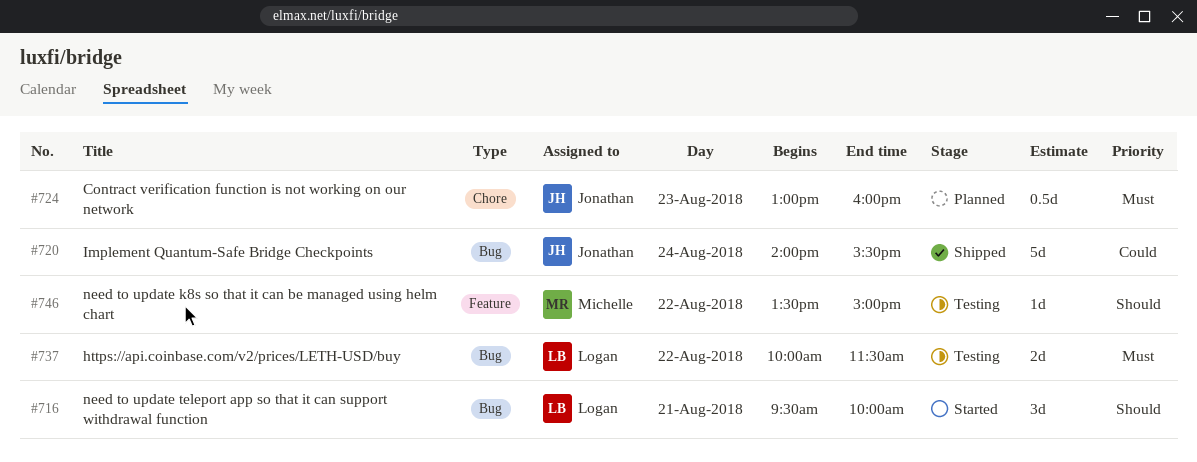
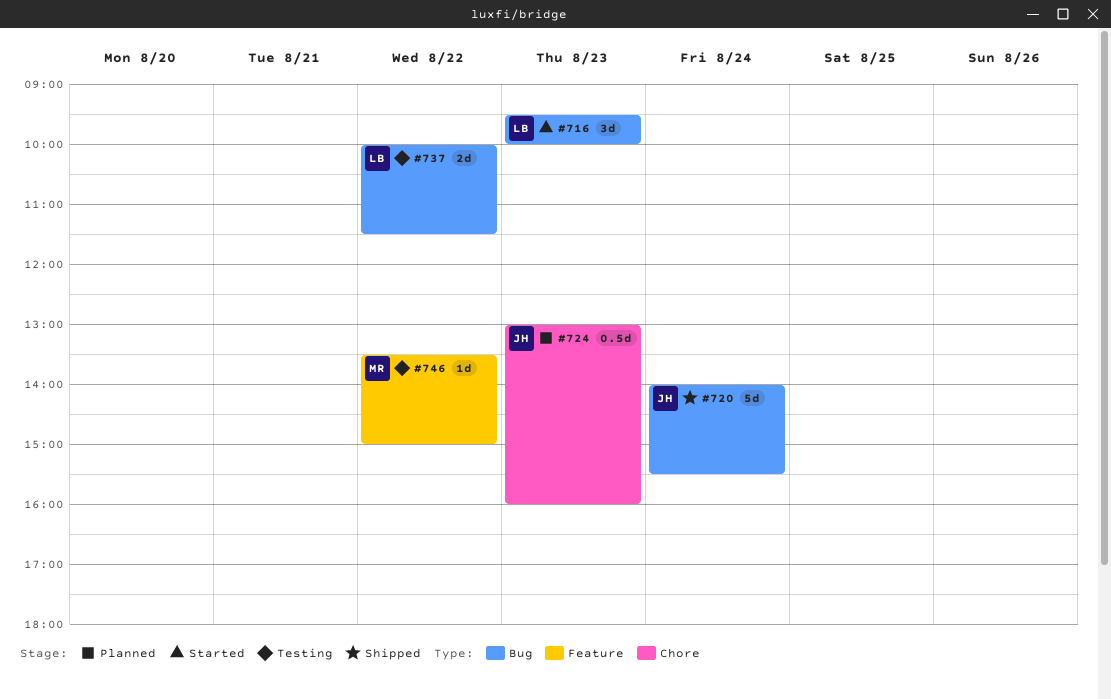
#716, day: Aug 21 -> Aug 23

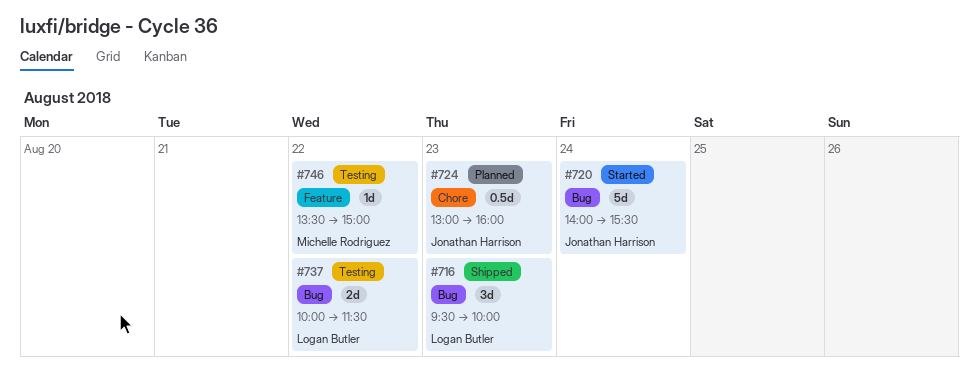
#716, status: Started -> Shipped
#720, status: Shipped -> Started

